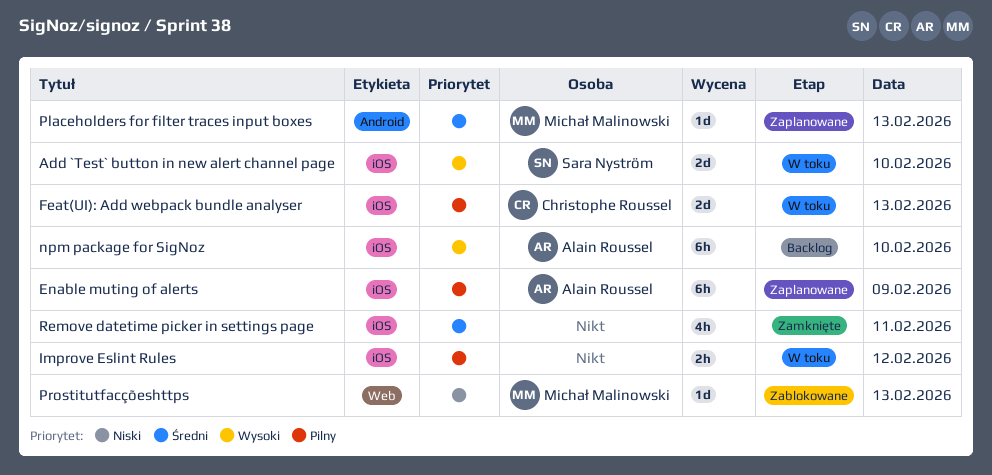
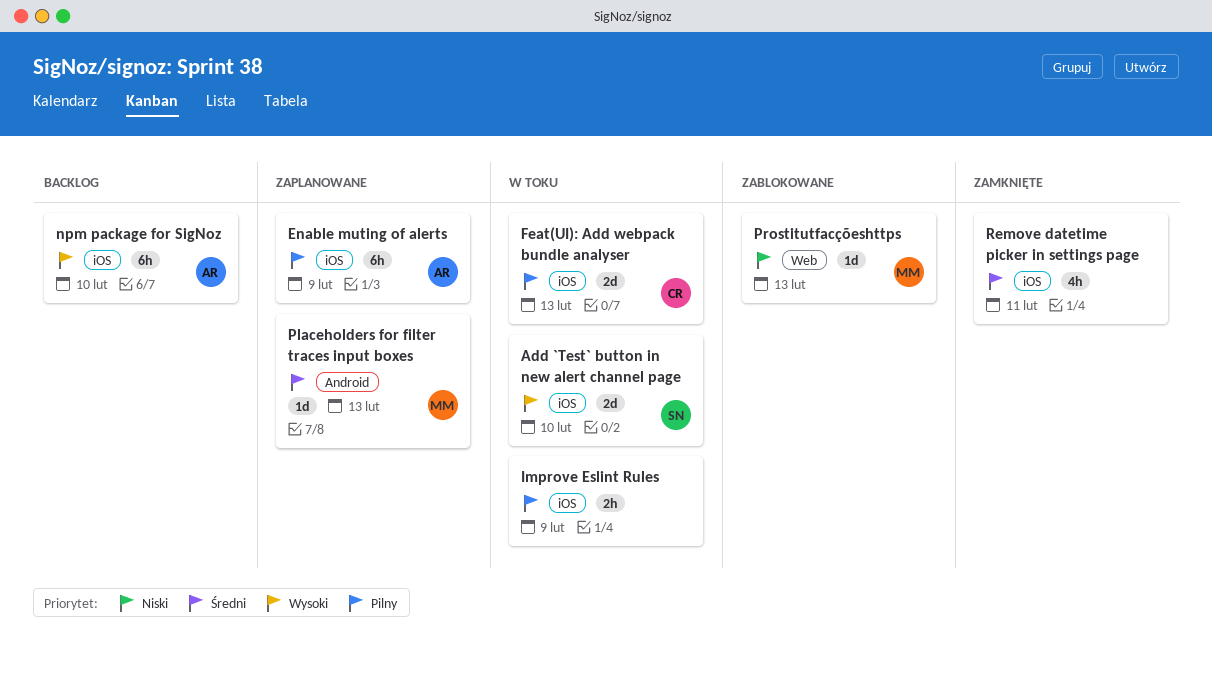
Improve Eslint Rules, day: Feb 12 -> Feb 9

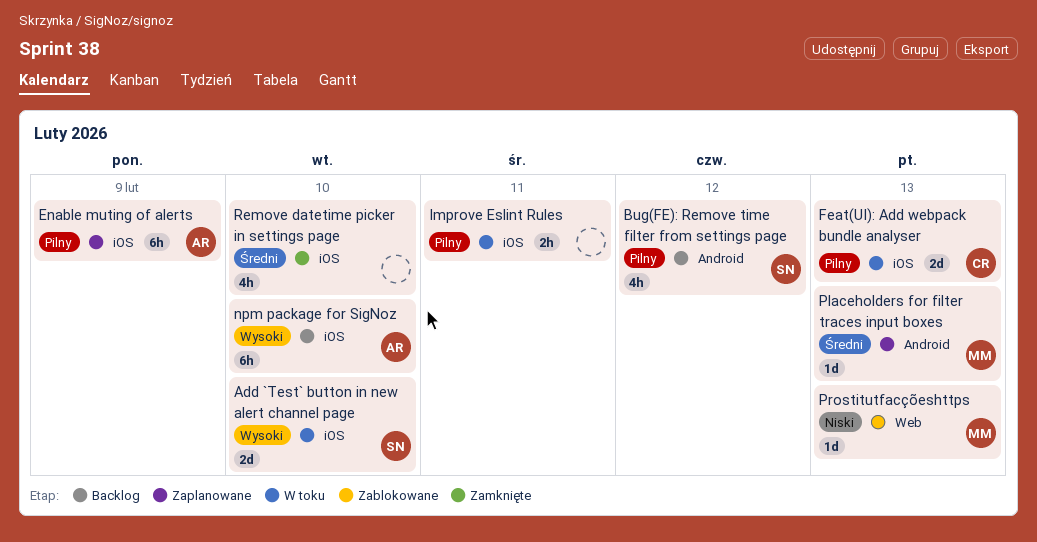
Bug(FE): Remove time filter from settings page: none -> present
Improve Eslint Rules, day: Feb 9 -> Feb 11
Remove datetime picker in settings page, day: Feb 11 -> Feb 10

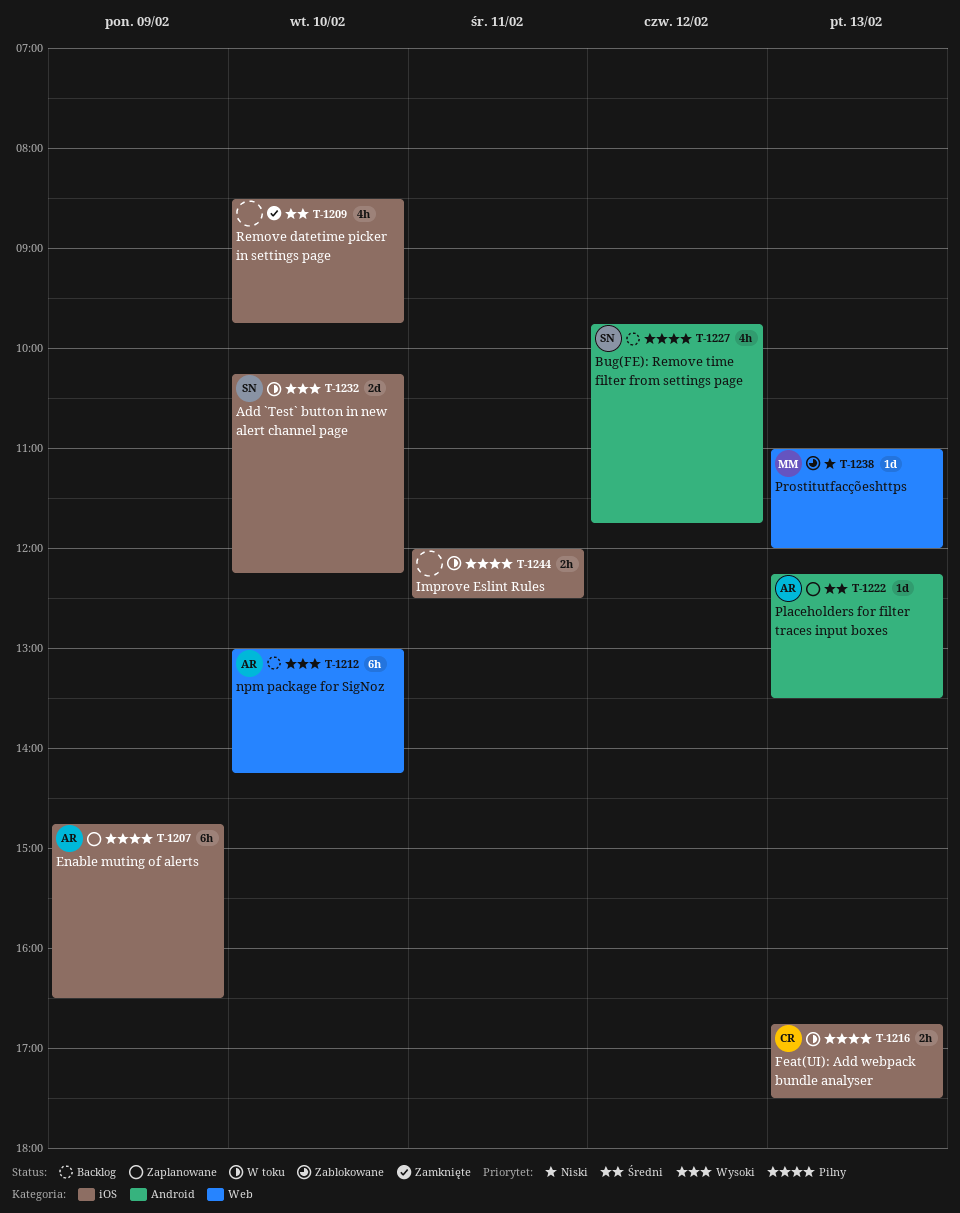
Feat(UI): Add webpack bundle analyser, estimate: 2d -> 2h
npm package for SigNoz, label: iOS -> Web
Placeholders for filter traces input boxes, owner: MM -> AR

